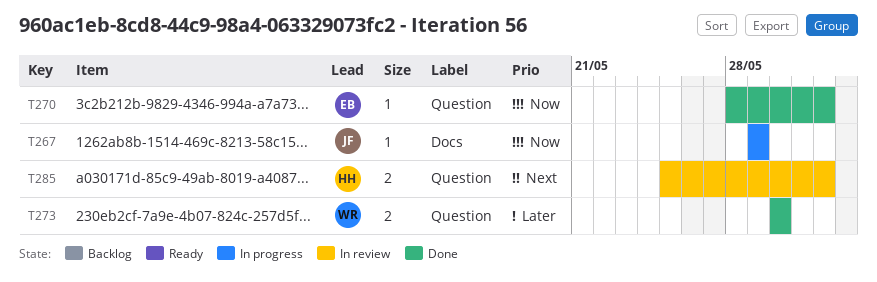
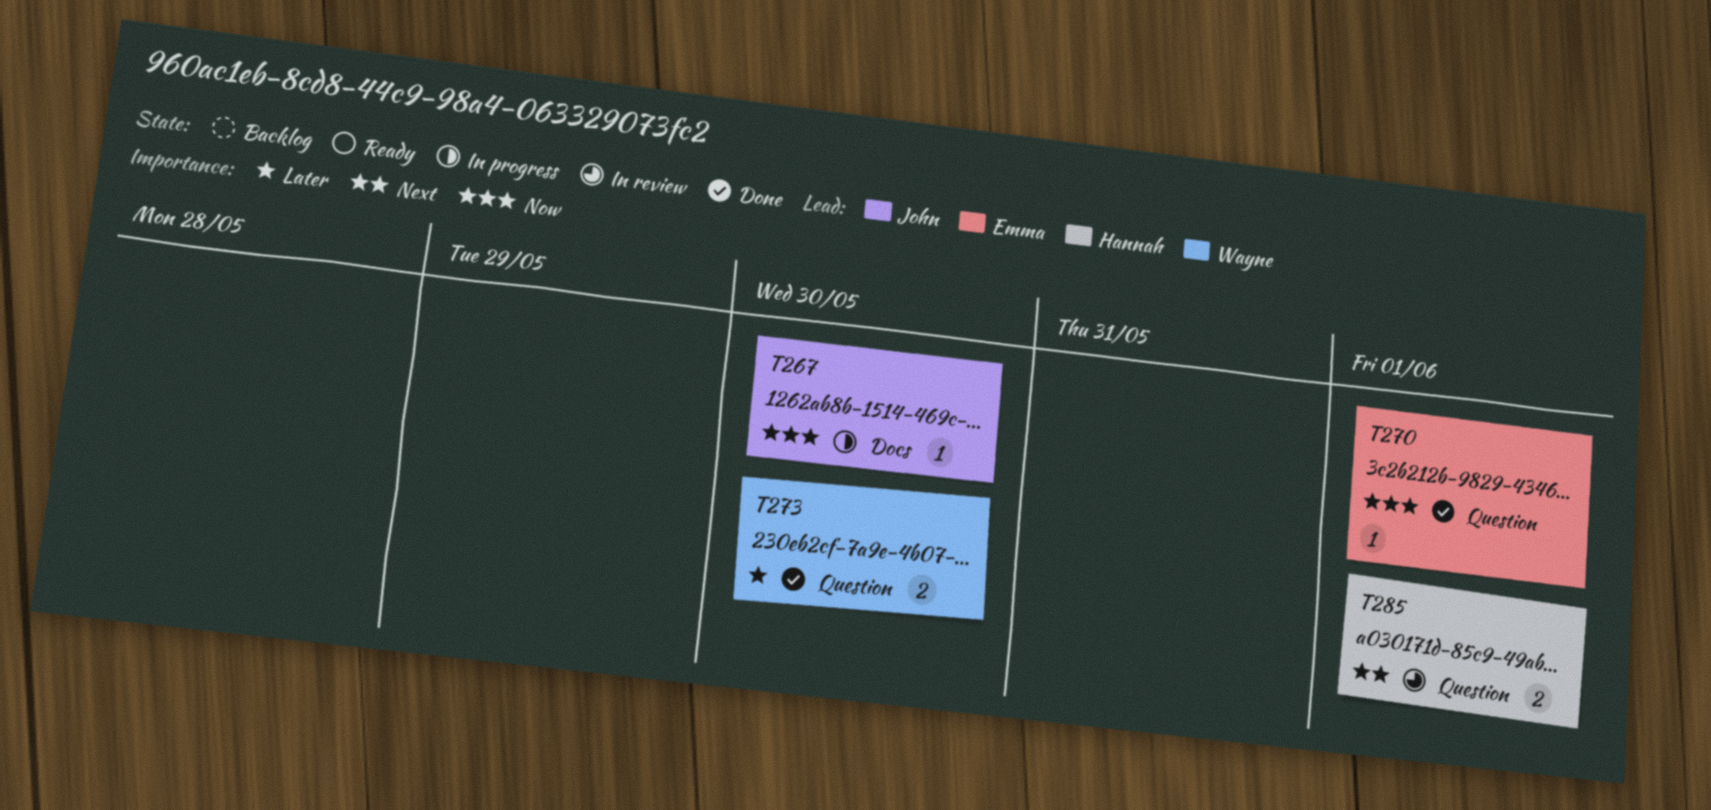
T267, due: May 29 -> May 30

